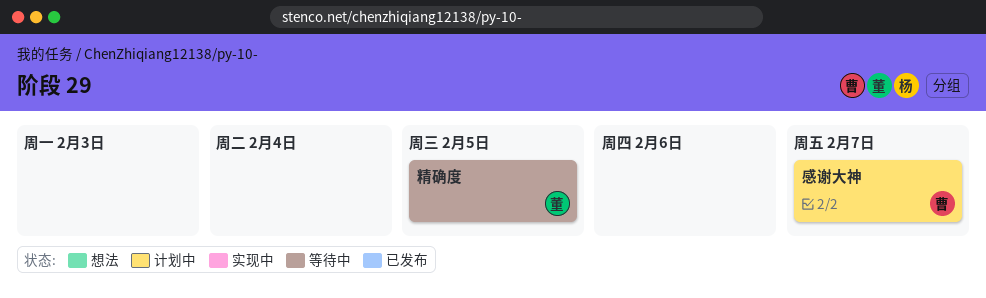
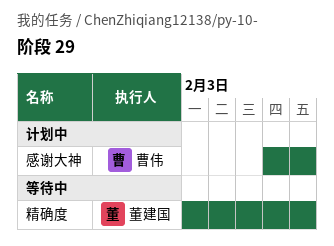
精确度, due: Feb 5 -> Feb 7

